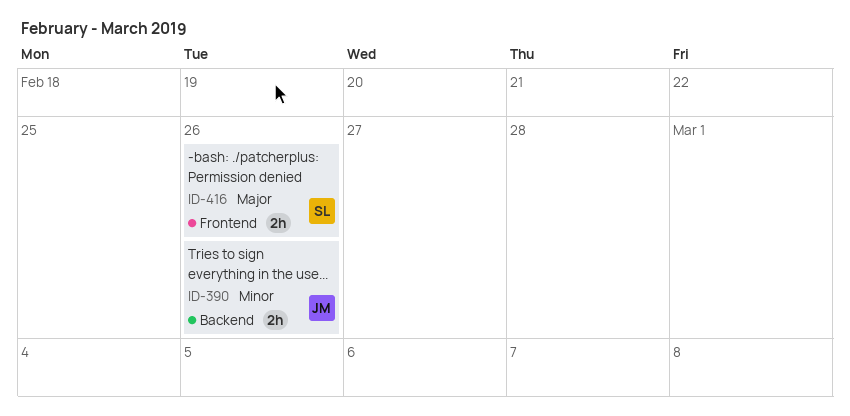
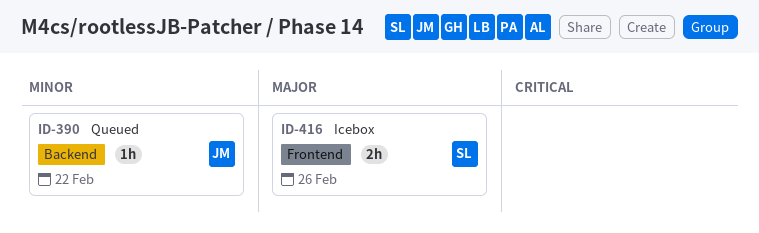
ID-390, estimate: 2h -> 1h
ID-390, due: Feb 26 -> Feb 22

